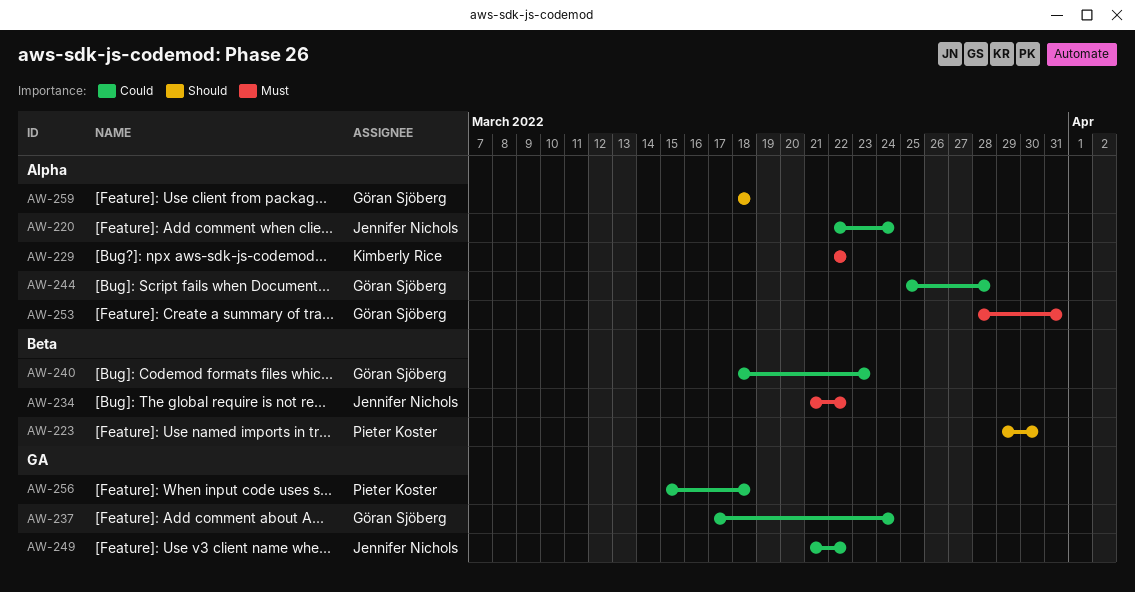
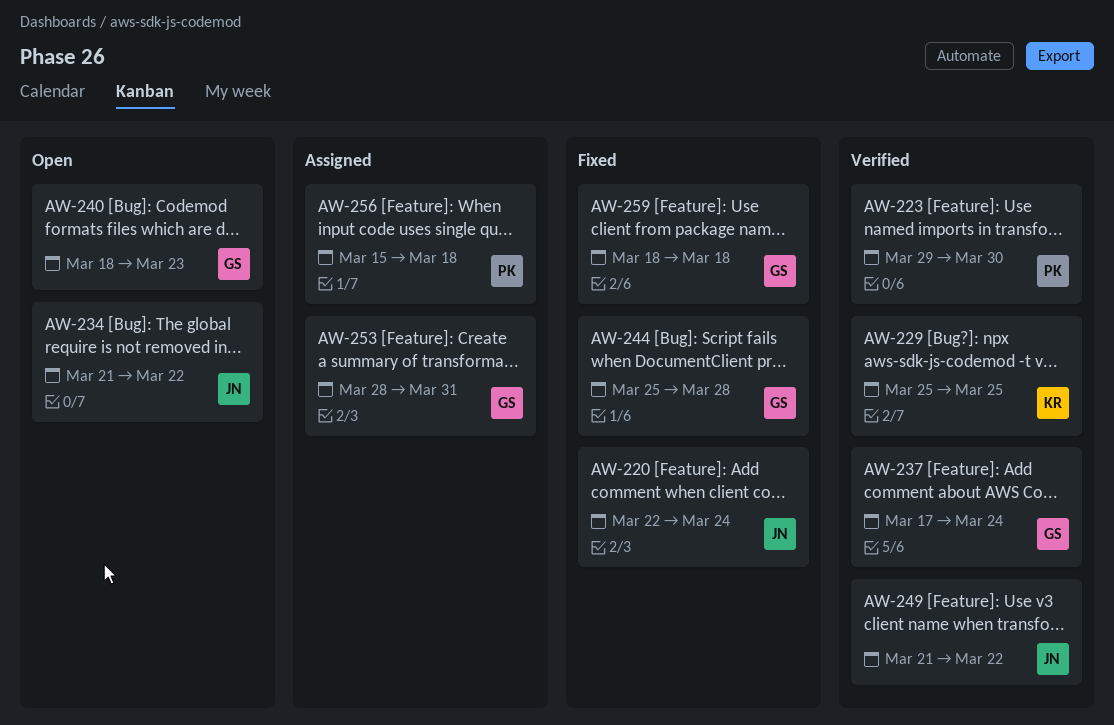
AW-229, start: Mar 22 -> Mar 25
AW-229, due: Mar 22 -> Mar 25

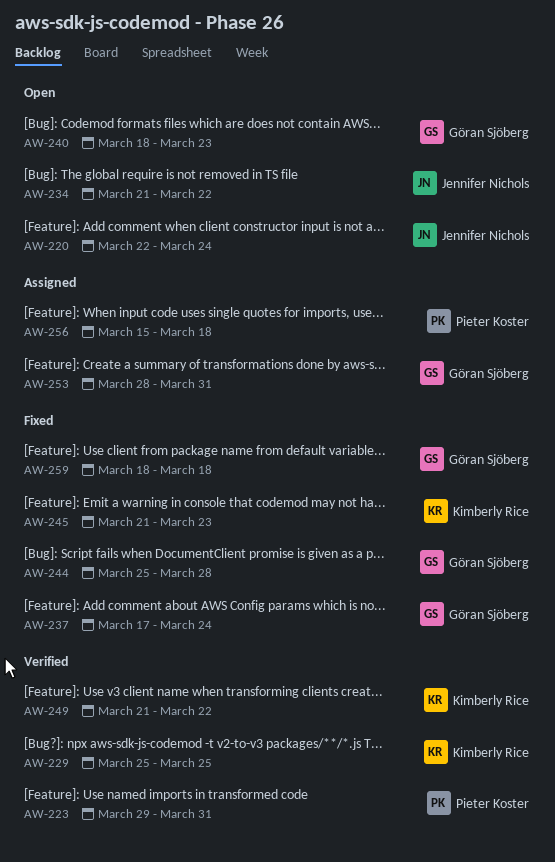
AW-220, status: Fixed -> Open
AW-223, due: Mar 30 -> Mar 31
AW-237, status: Verified -> Fixed
AW-245: none -> present
AW-249, owner: Jennifer Nichols -> Kimberly Rice

